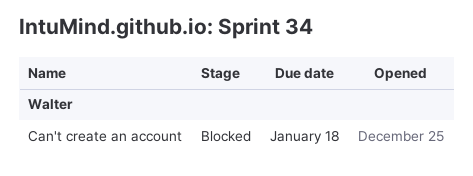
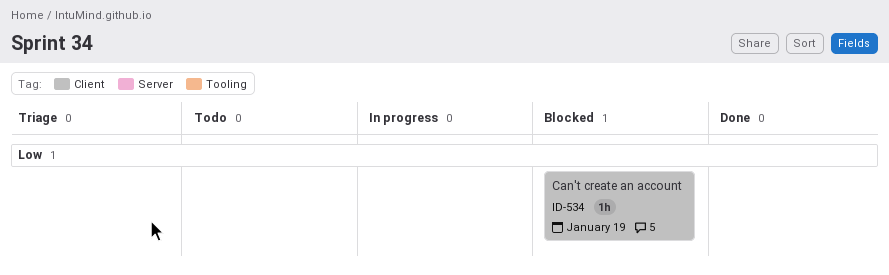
Can't create an account, due: Jan 18 -> Jan 19

